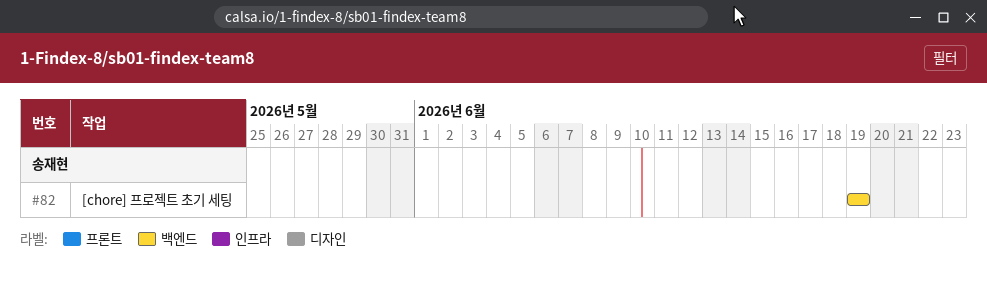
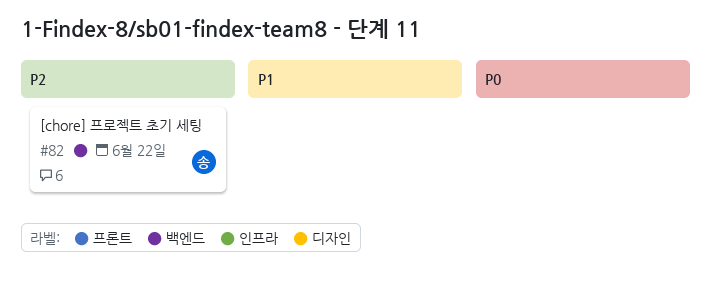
#82, due: Jun 19 -> Jun 22

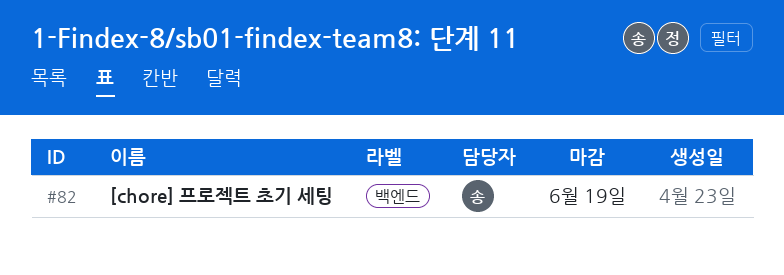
#82, due: Jun 22 -> Jun 19

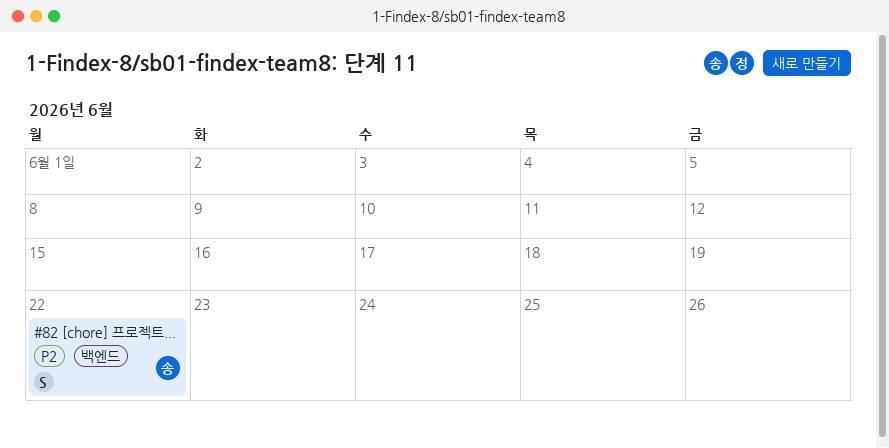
#82, due: Jun 19 -> Jun 22

